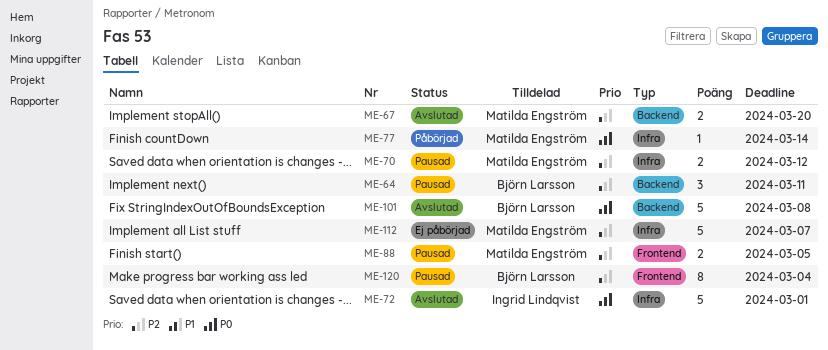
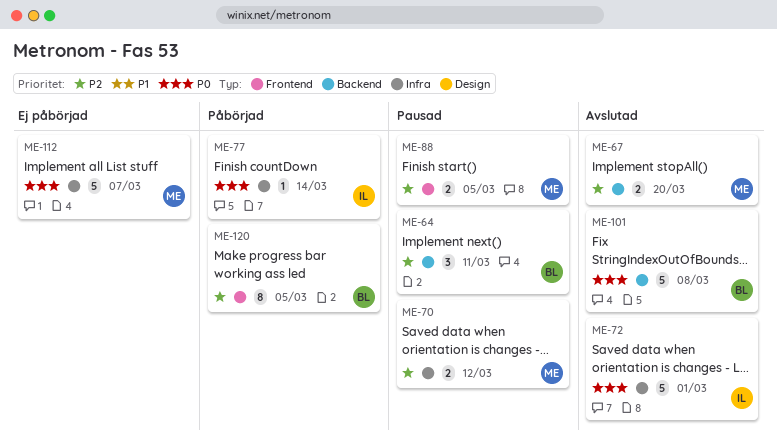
ME-77, owner: Matilda Engström -> Ingrid Lindqvist
ME-112, priority: P2 -> P0
ME-120, status: Pausad -> Påbörjad
ME-120, due: Mar 4 -> Mar 5

